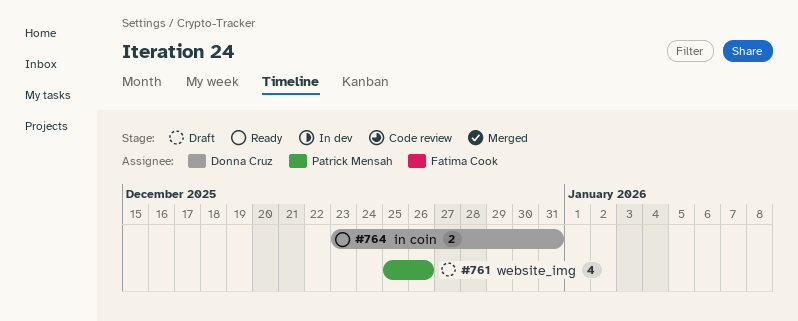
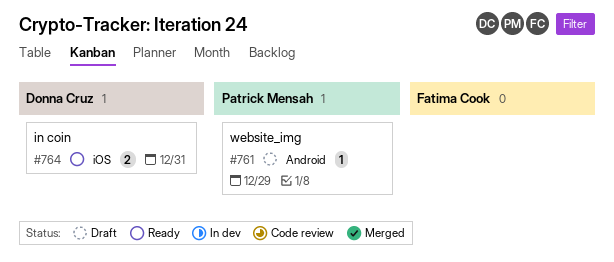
#761, estimate: 4 -> 1
#761, due: Dec 26 -> Dec 29

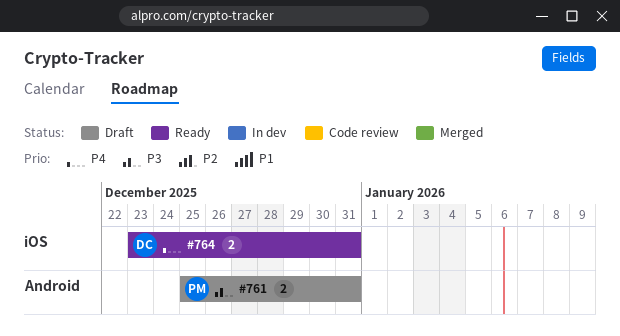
#761, estimate: 1 -> 2
#761, due: Dec 29 -> Dec 31

